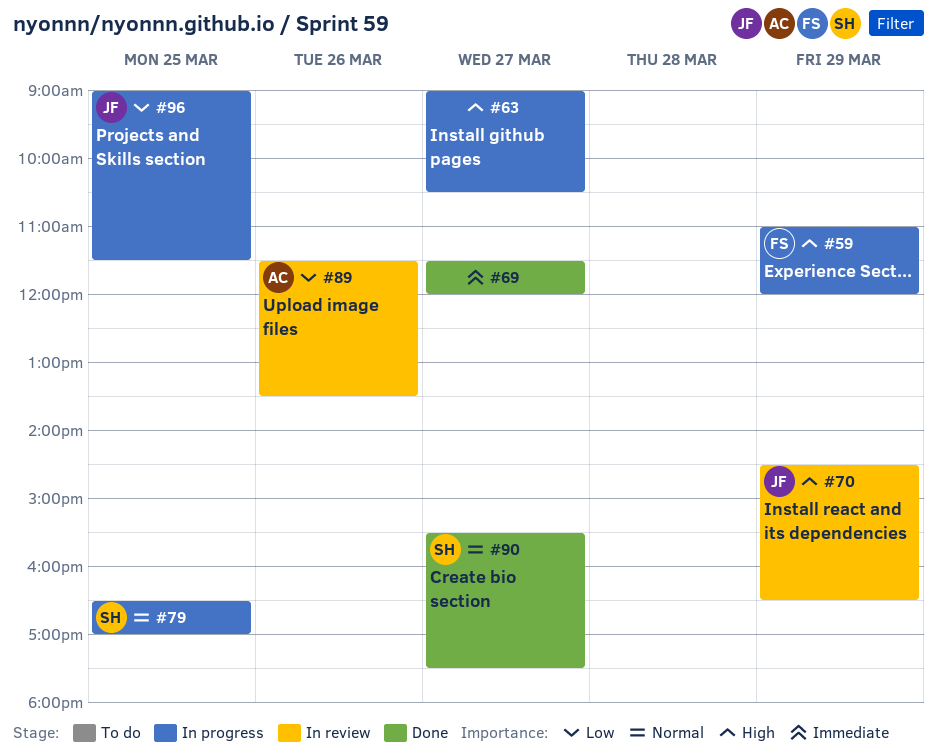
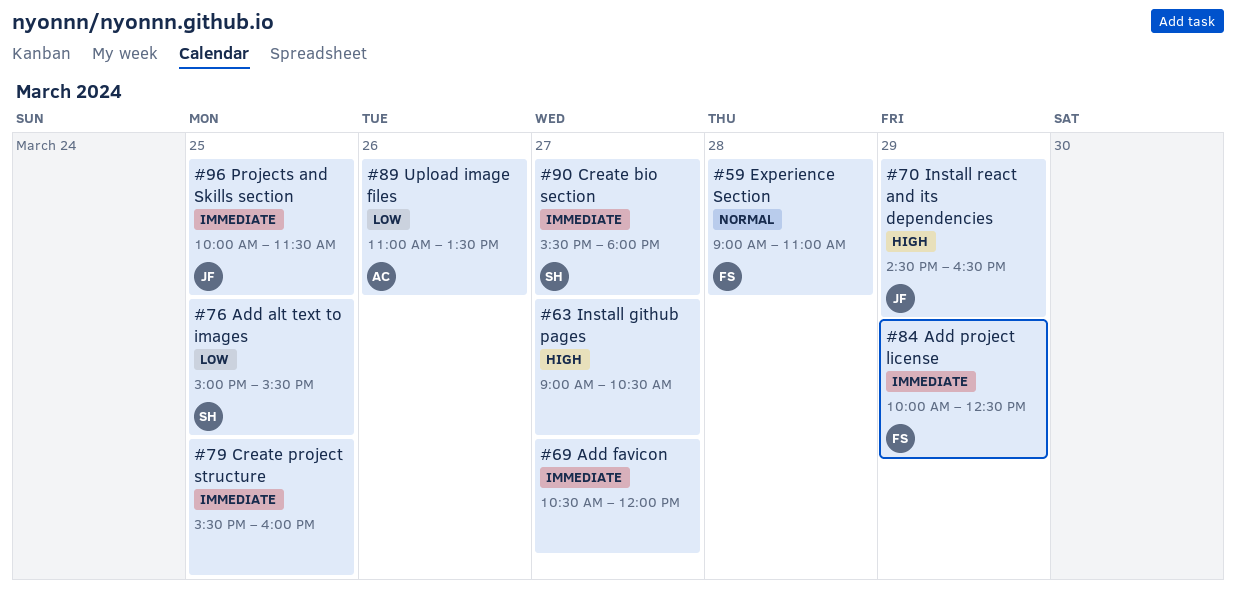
#59, priority: High -> Normal
#59, day: Mar 29 -> Mar 28
#59, begins: 11:00 -> 09:00
#59, ends: 12:00 -> 11:00
#69, begins: 11:30 -> 10:30
#76: none -> present
#79, owner: SH -> none
#79, priority: Normal -> Immediate
#79, begins: 16:30 -> 15:30
#79, ends: 17:00 -> 16:00
#84: none -> present
#89, begins: 11:30 -> 11:00
#90, priority: Normal -> Immediate
#90, ends: 17:30 -> 18:00
#96, priority: Low -> Immediate
#96, begins: 09:00 -> 10:00

